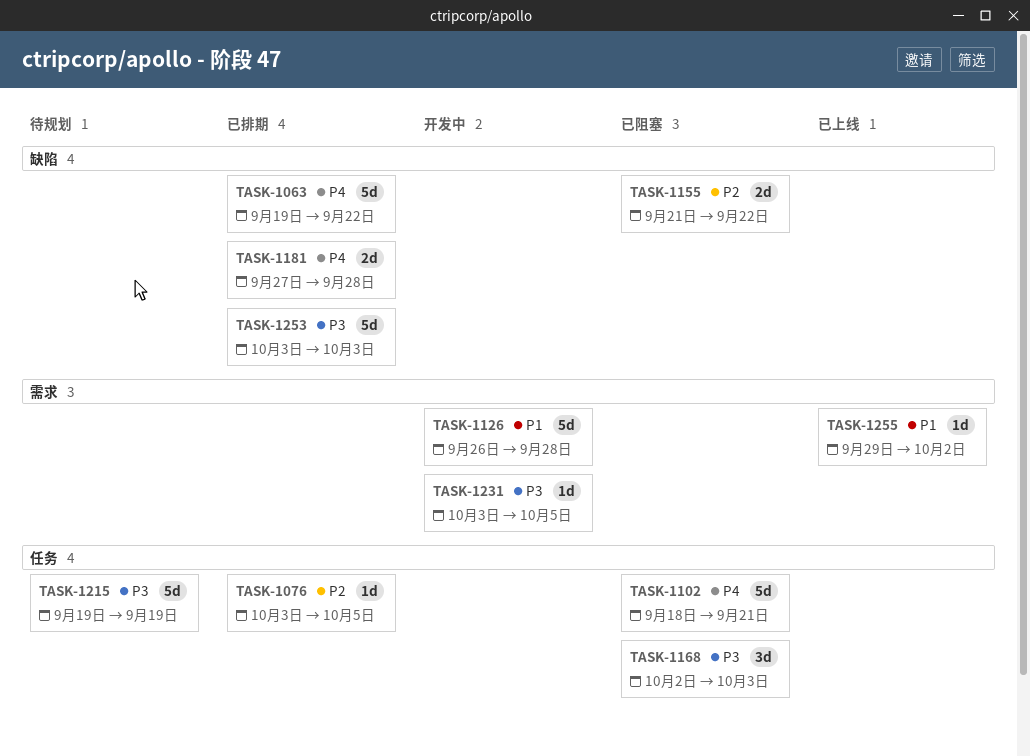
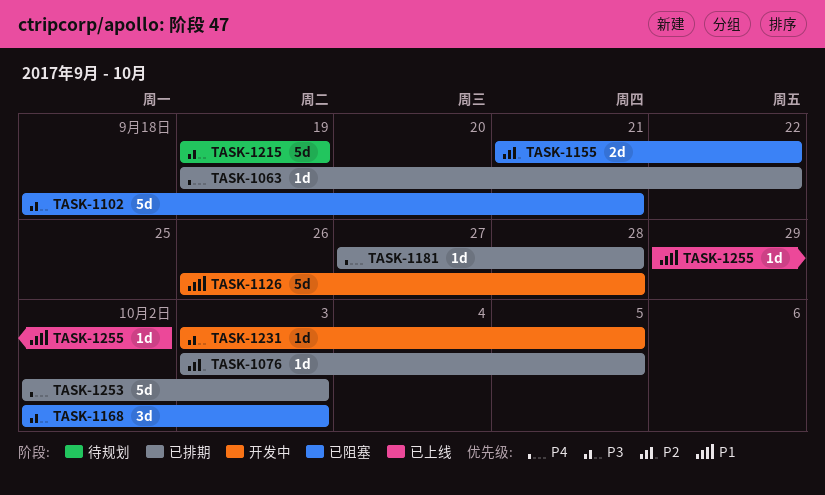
TASK-1063, estimate: 5d -> 1d
TASK-1102, priority: P4 -> P3
TASK-1181, estimate: 2d -> 1d
TASK-1253, priority: P3 -> P4
TASK-1253, start: Oct 3 -> Oct 2

